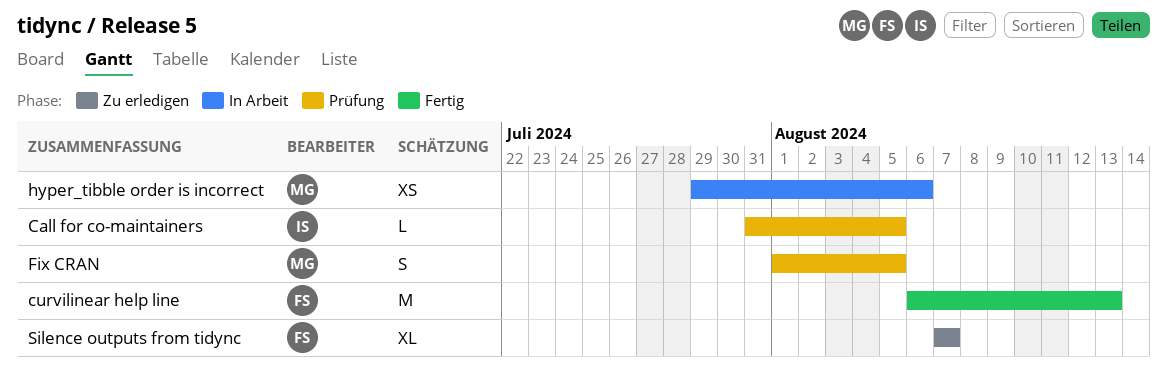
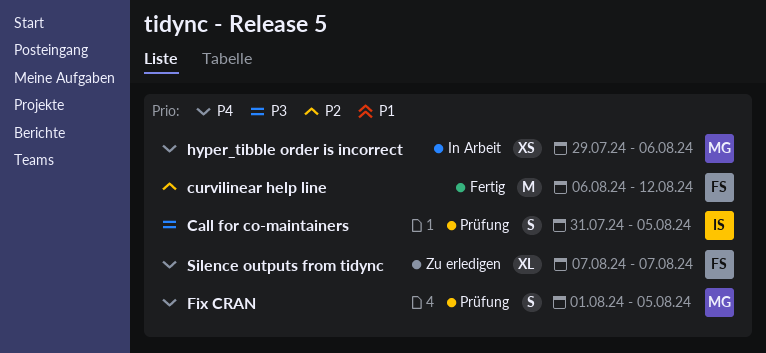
Call for co-maintainers, estimate: L -> S
curvilinear help line, due: Aug 13 -> Aug 12

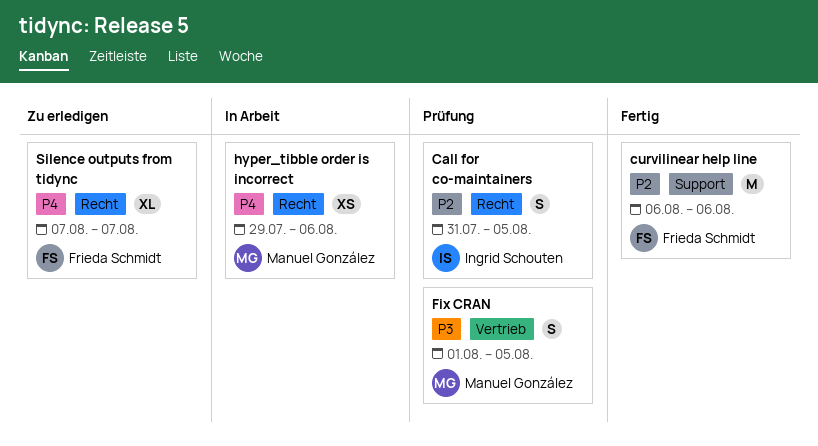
Call for co-maintainers, priority: P3 -> P2
curvilinear help line, due: Aug 12 -> Aug 6
Fix CRAN, priority: P4 -> P3

